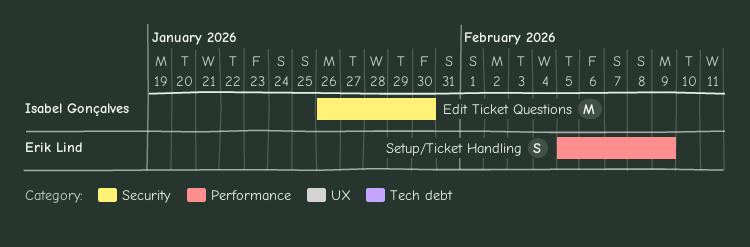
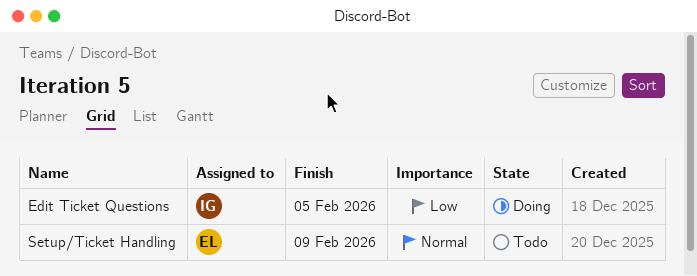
Edit Ticket Questions, due: Jan 30 -> Feb 5

